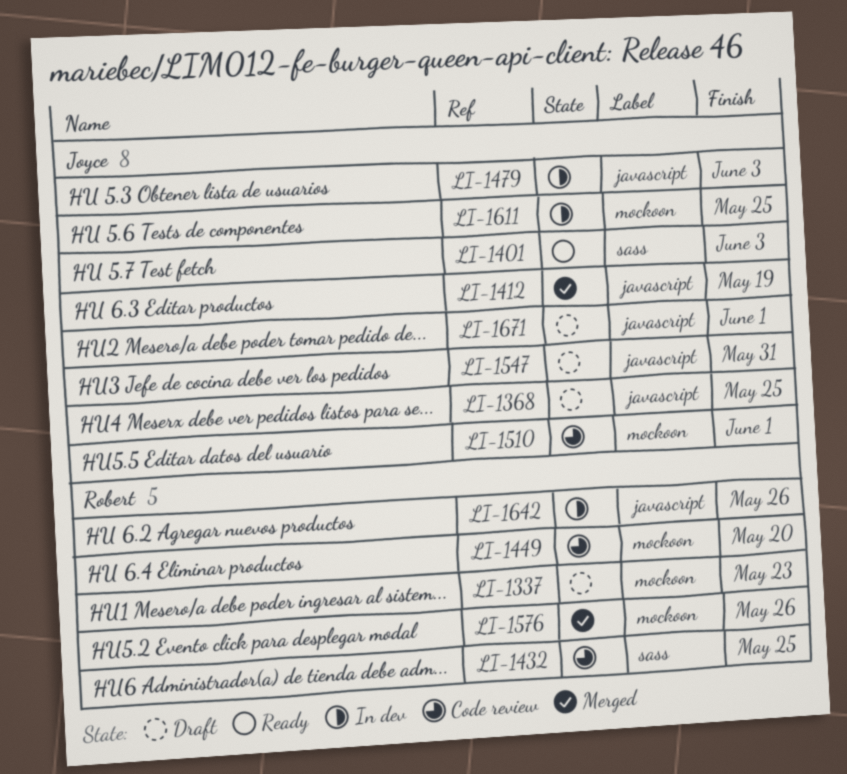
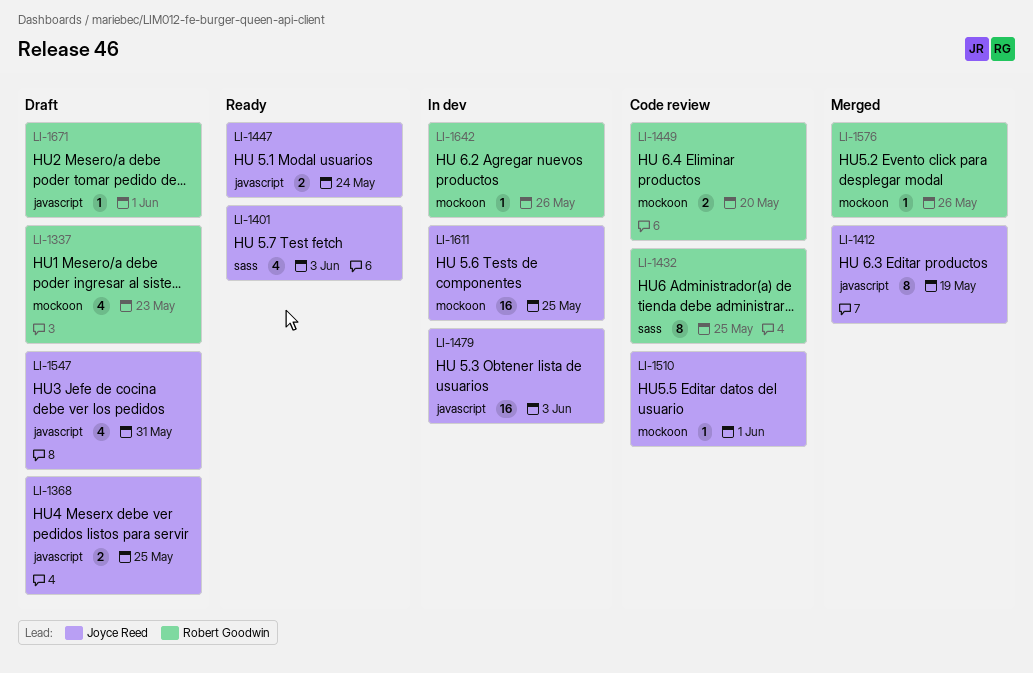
LI-1447: none -> present
LI-1642, label: javascript -> mockoon
LI-1671, owner: Joyce Reed -> Robert Goodwin

